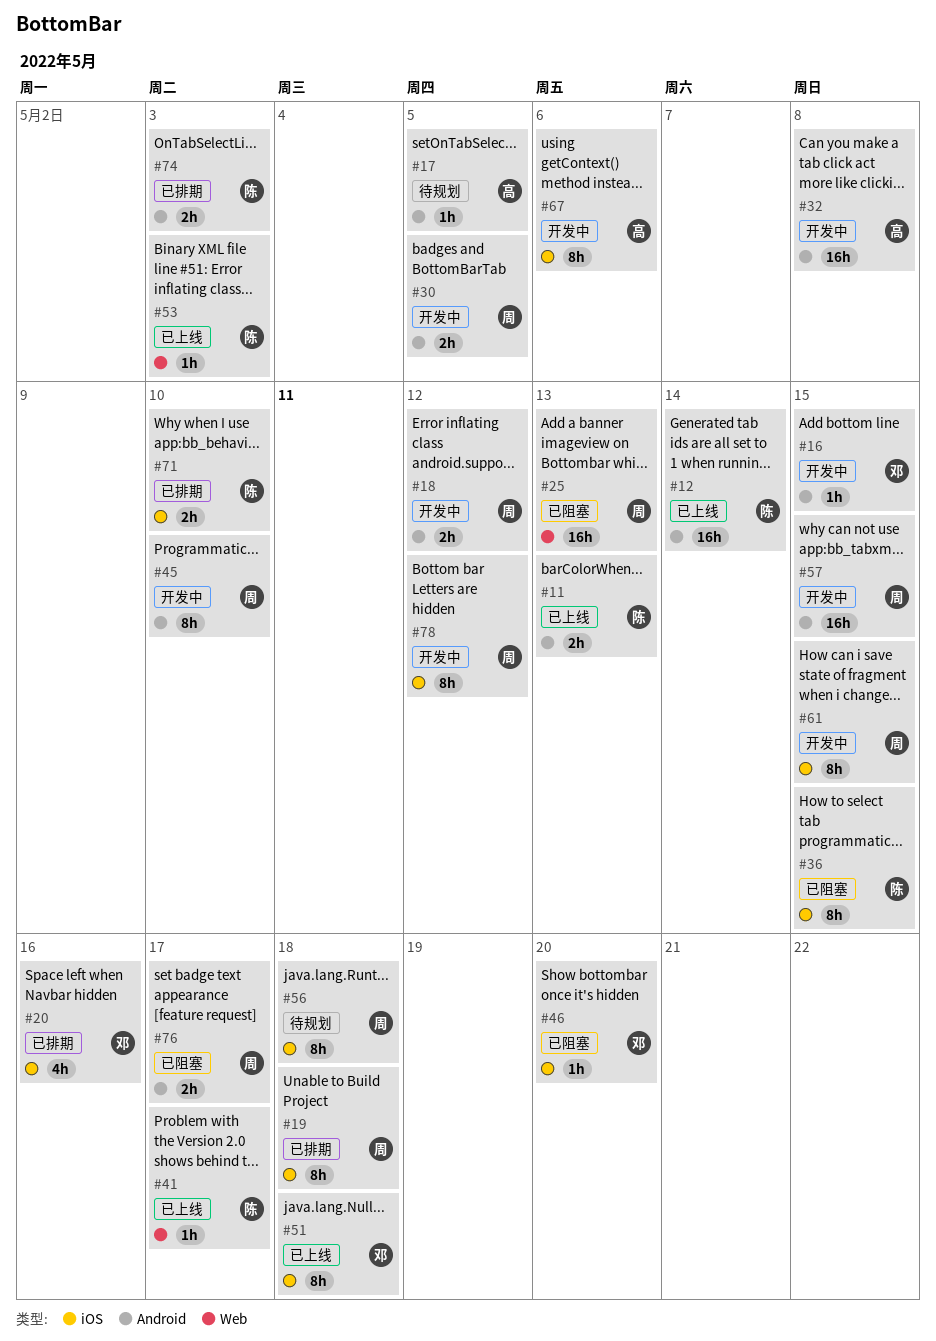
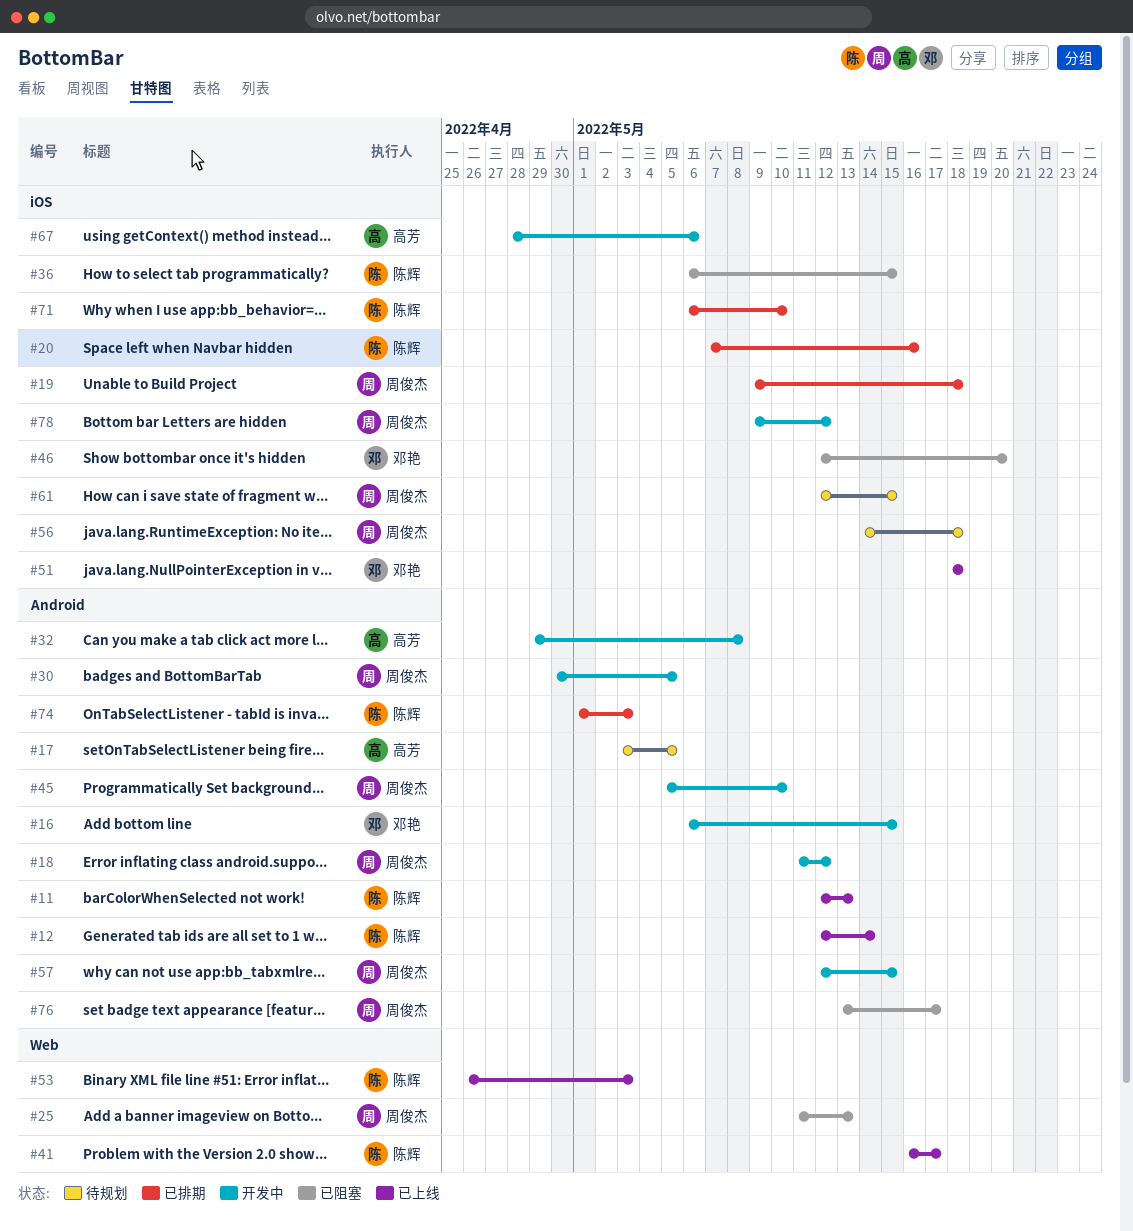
#20, owner: 邓艳 -> 陈辉
#61, status: 开发中 -> 待规划

